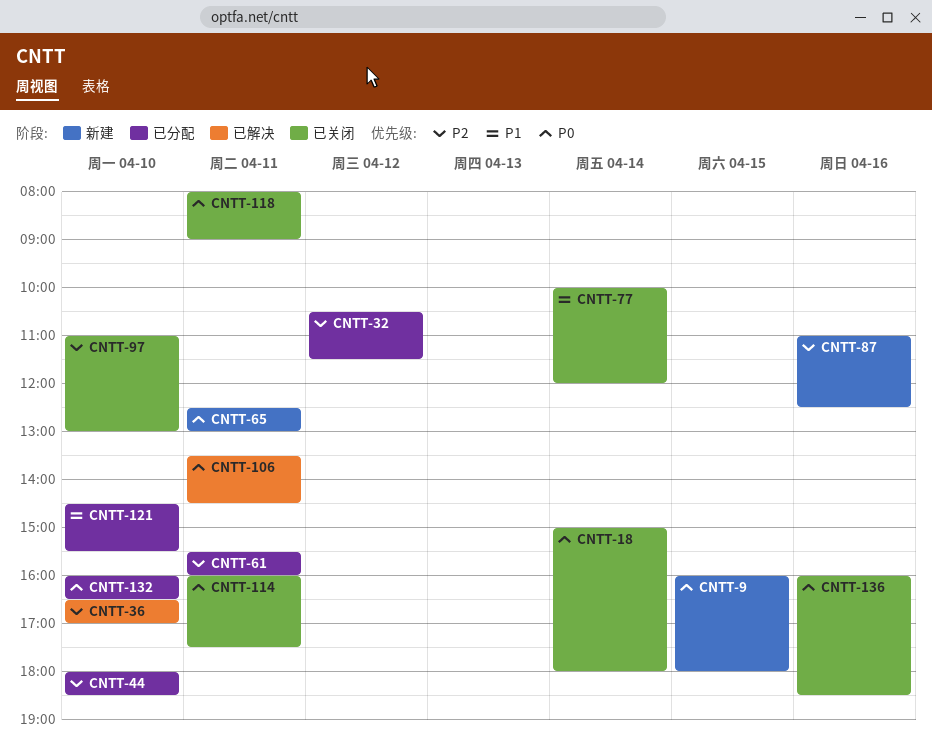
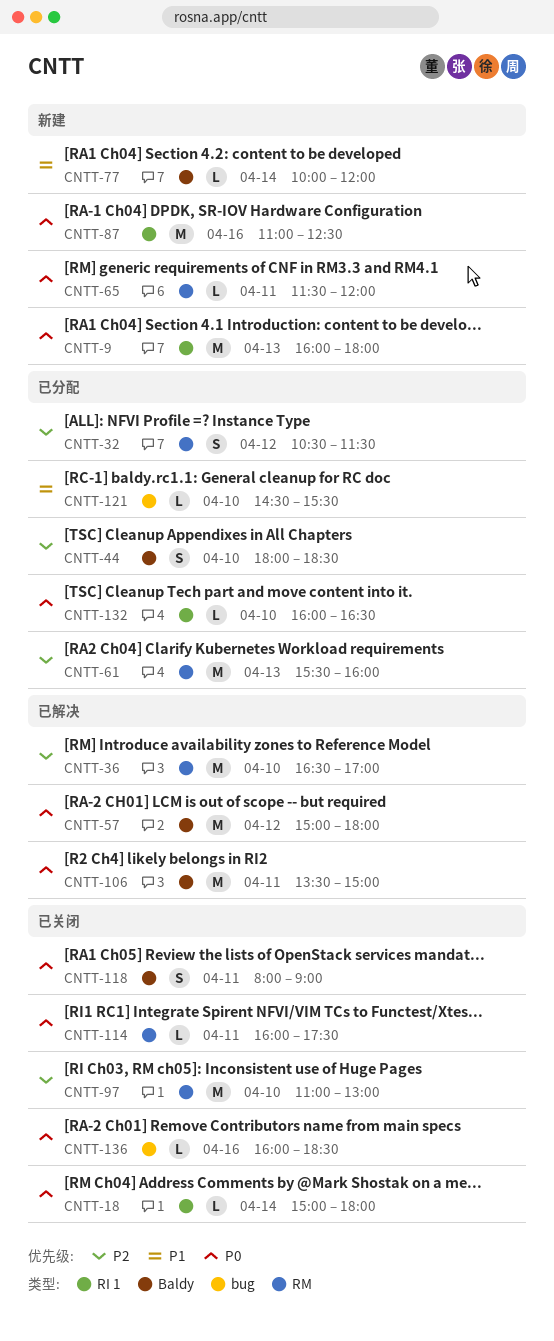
CNTT-9, day: Apr 15 -> Apr 13
CNTT-57: none -> present
CNTT-61, day: Apr 11 -> Apr 13
CNTT-65, begins: 12:30 -> 11:30
CNTT-65, ends: 13:00 -> 12:00
CNTT-77, status: 已关闭 -> 新建
CNTT-87, priority: P2 -> P0
CNTT-106, ends: 14:30 -> 15:00

